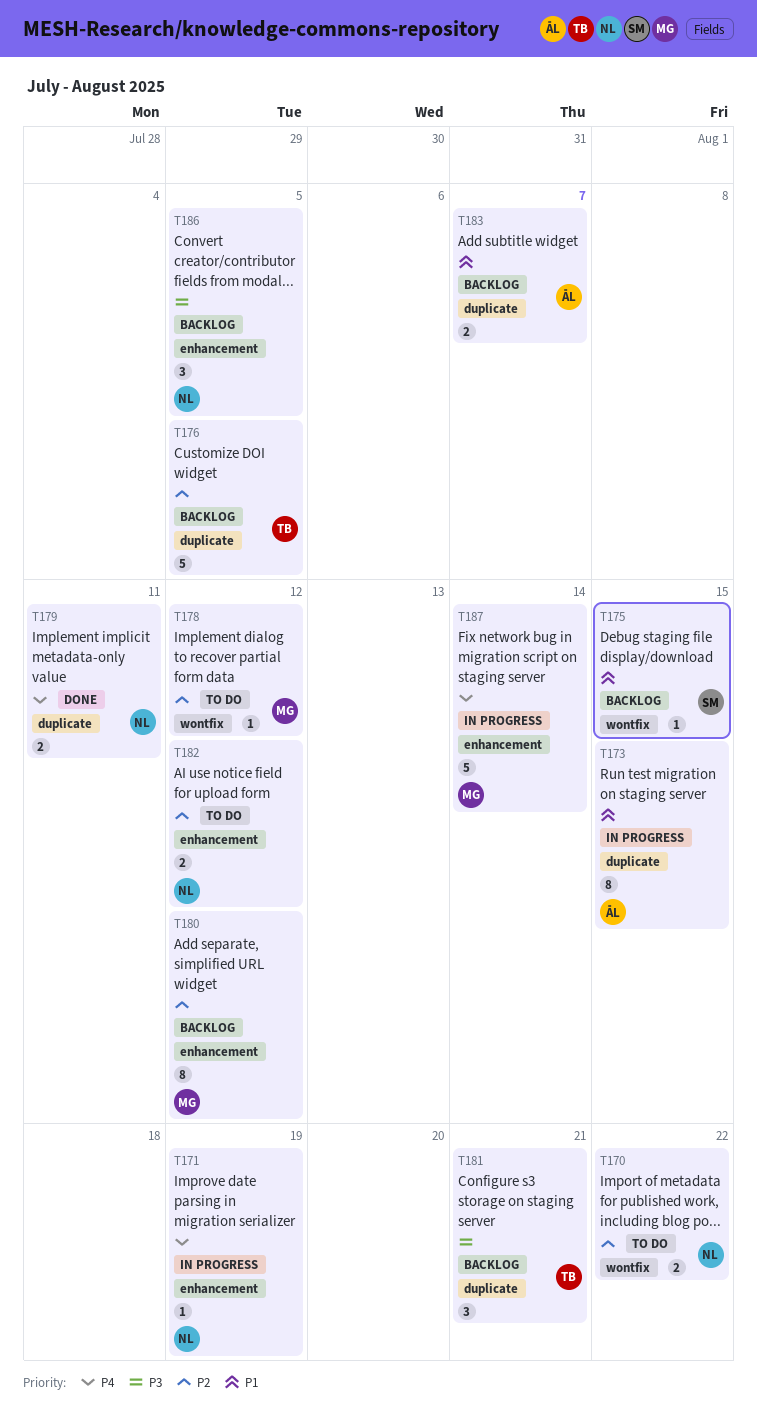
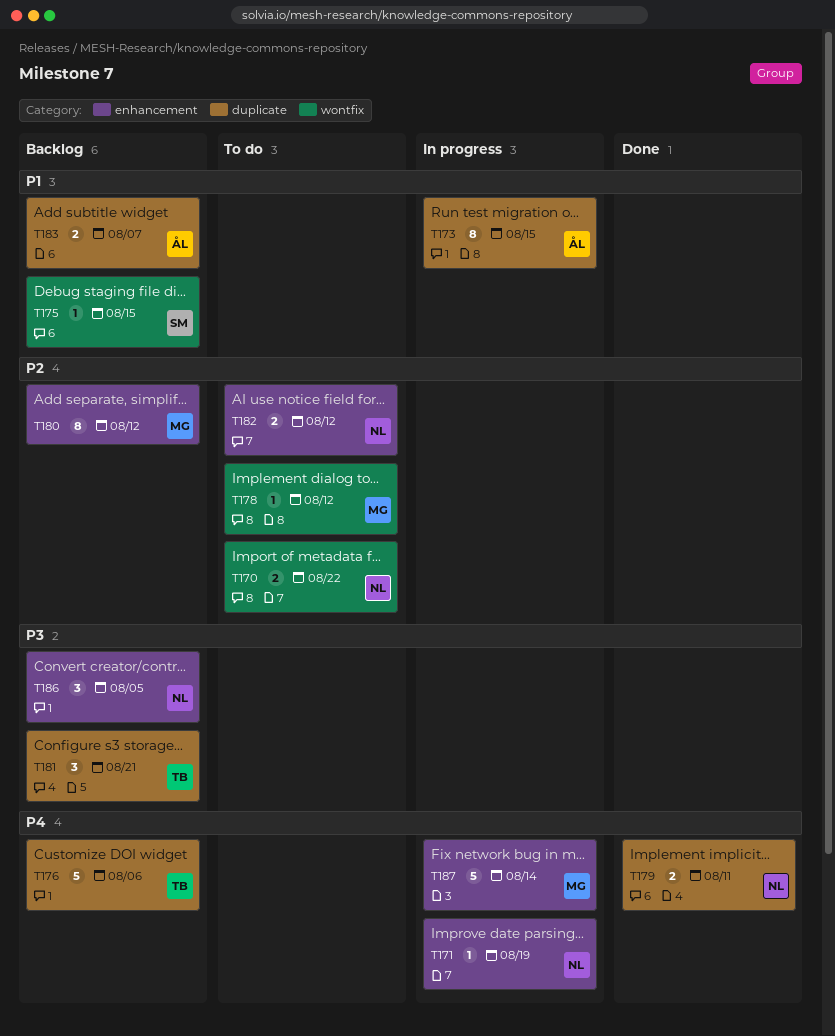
T176, priority: P2 -> P4
T176, due: Aug 5 -> Aug 6

